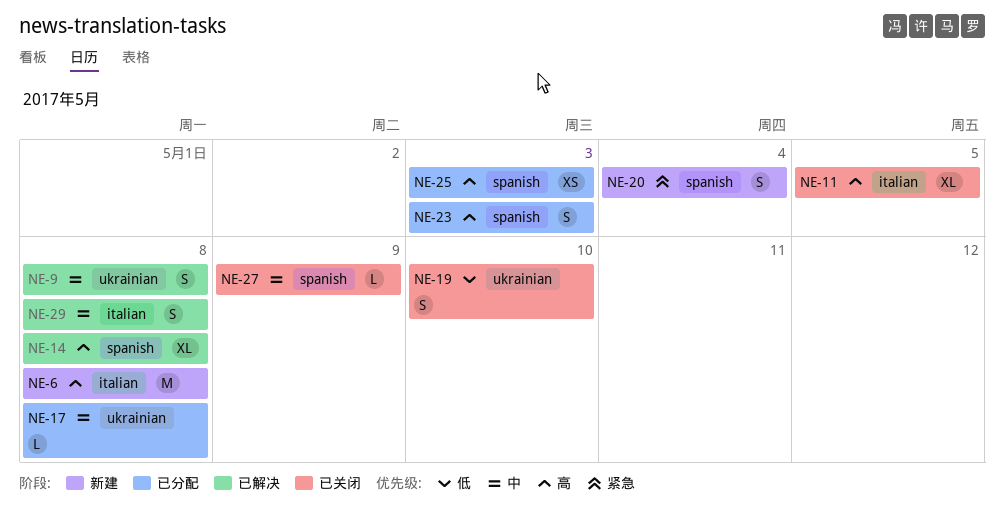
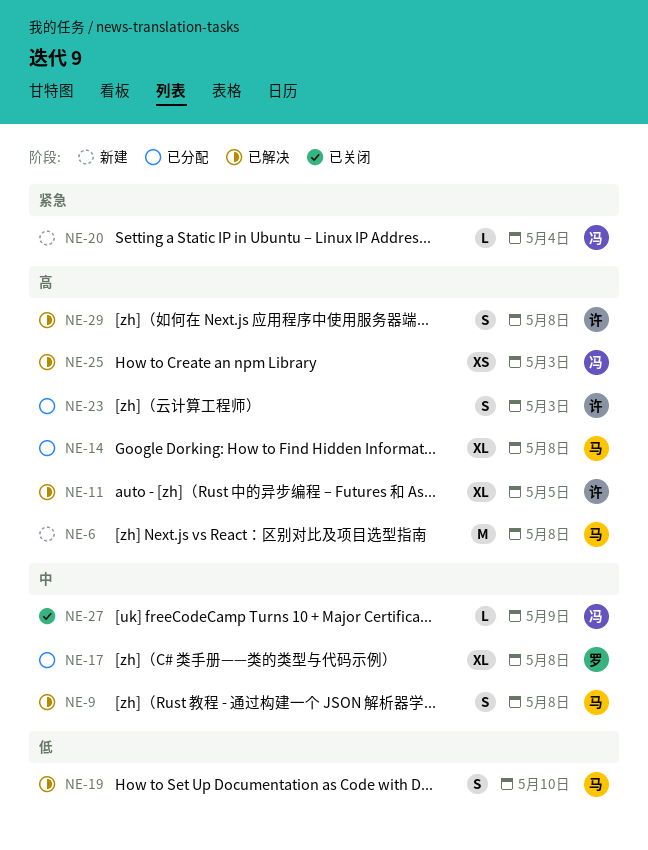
NE-11, status: 已关闭 -> 已解决
NE-14, status: 已解决 -> 已分配
NE-17, estimate: L -> XL
NE-19, status: 已关闭 -> 已解决
NE-20, estimate: S -> L
NE-25, status: 已分配 -> 已解决
NE-29, priority: 中 -> 高

